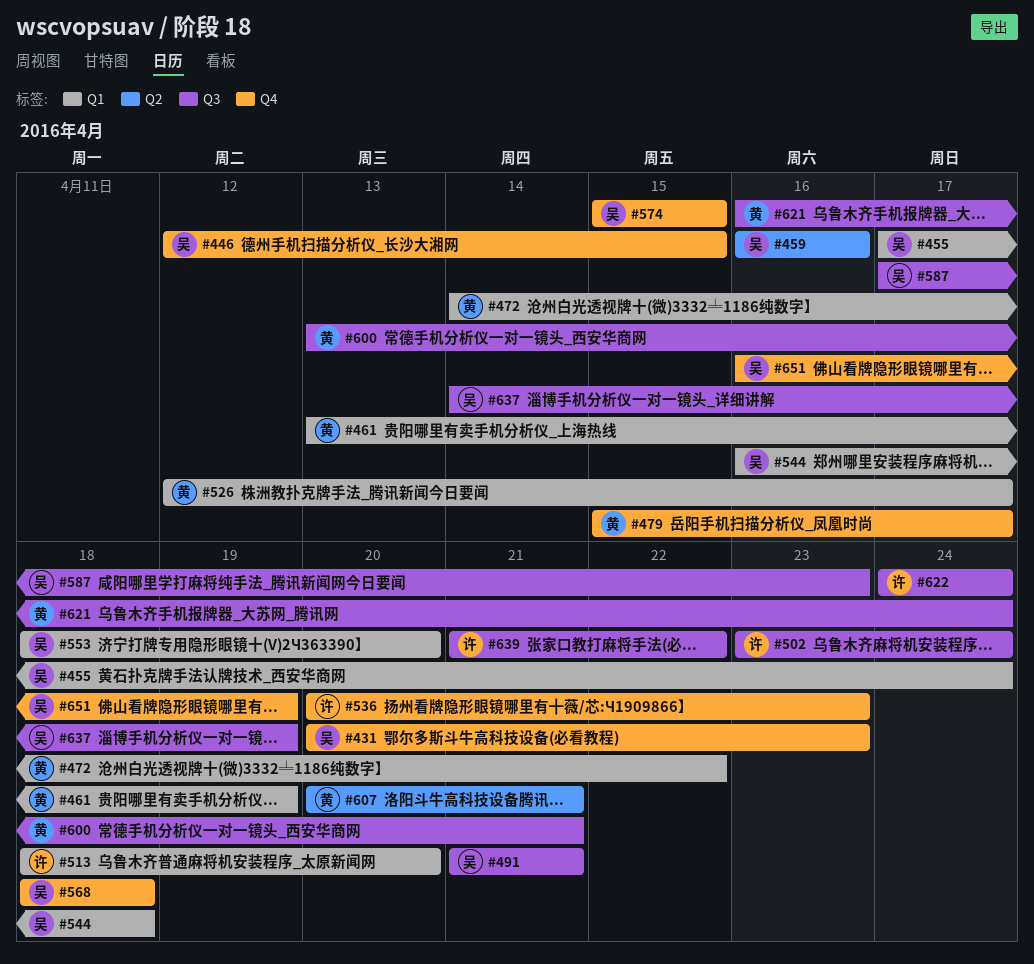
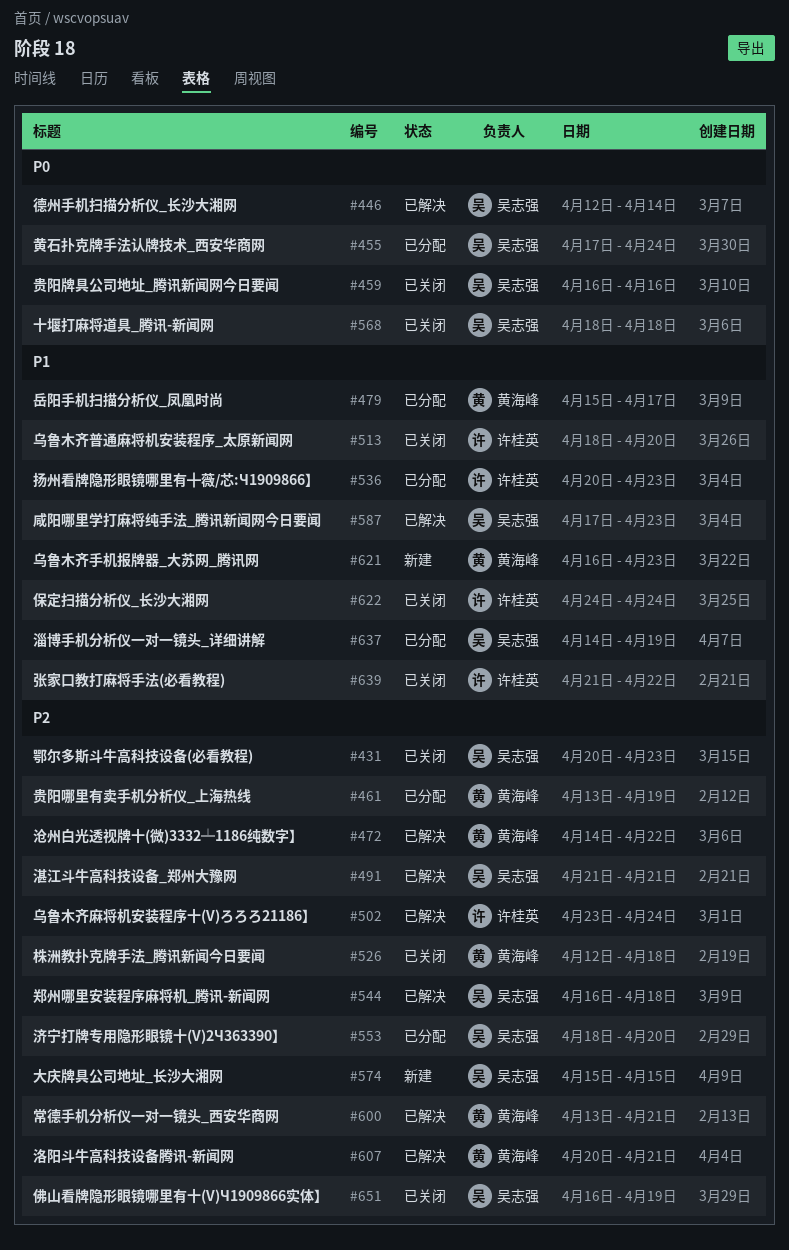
#446, due: Apr 15 -> Apr 14
#526, due: Apr 17 -> Apr 18
#621, due: Apr 24 -> Apr 23

